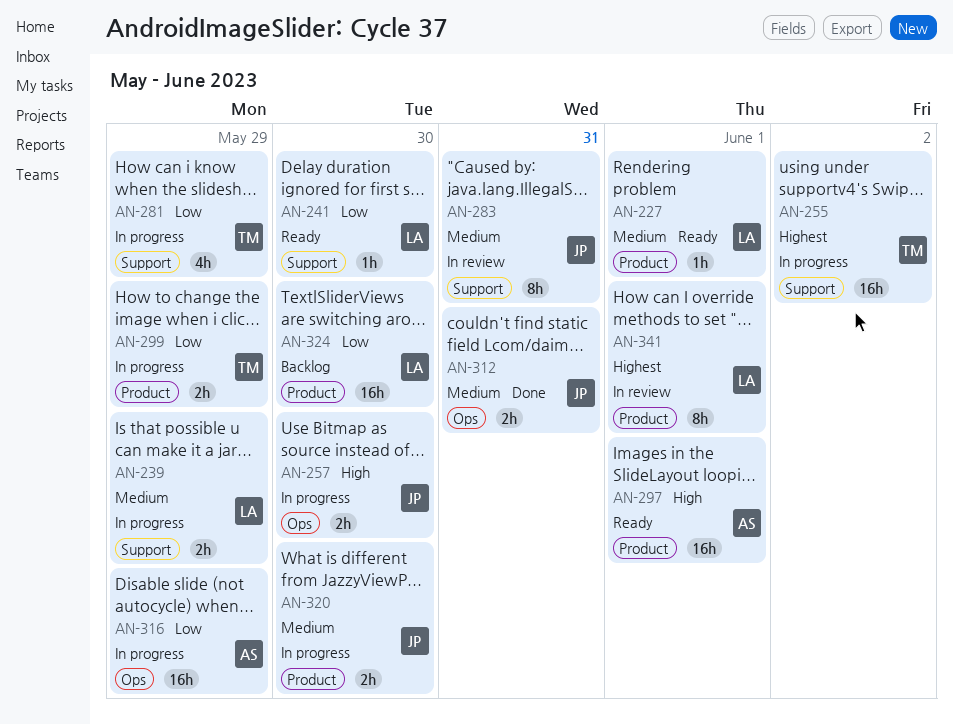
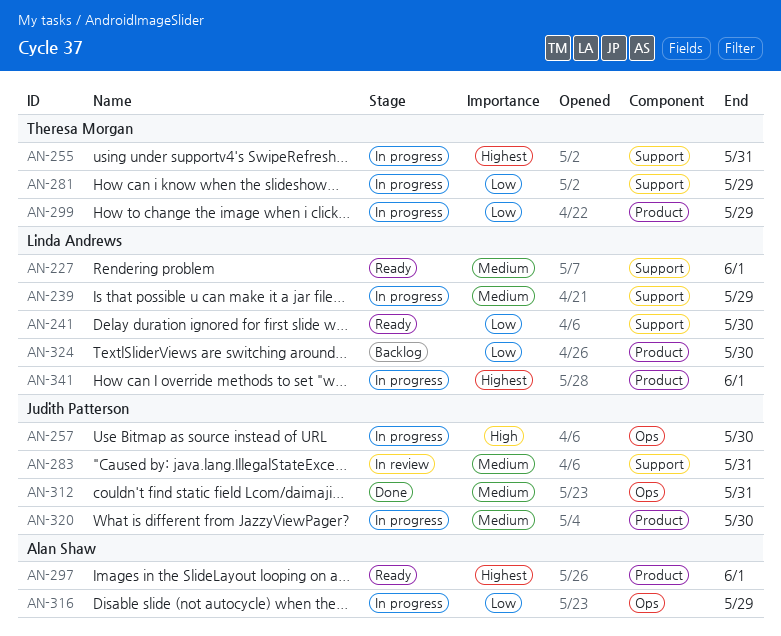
AN-227, label: Product -> Support
AN-255, due: Jun 2 -> May 31
AN-297, priority: High -> Highest
AN-341, status: In review -> In progress

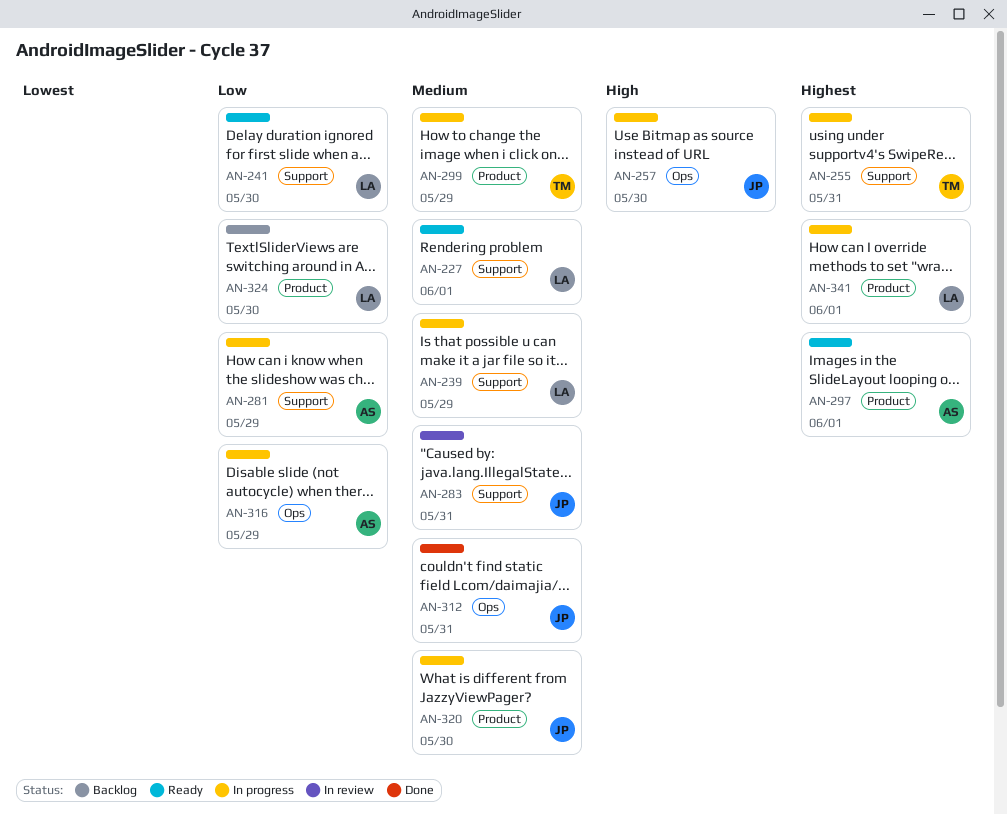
AN-281, owner: Theresa Morgan -> Alan Shaw
AN-299, priority: Low -> Medium

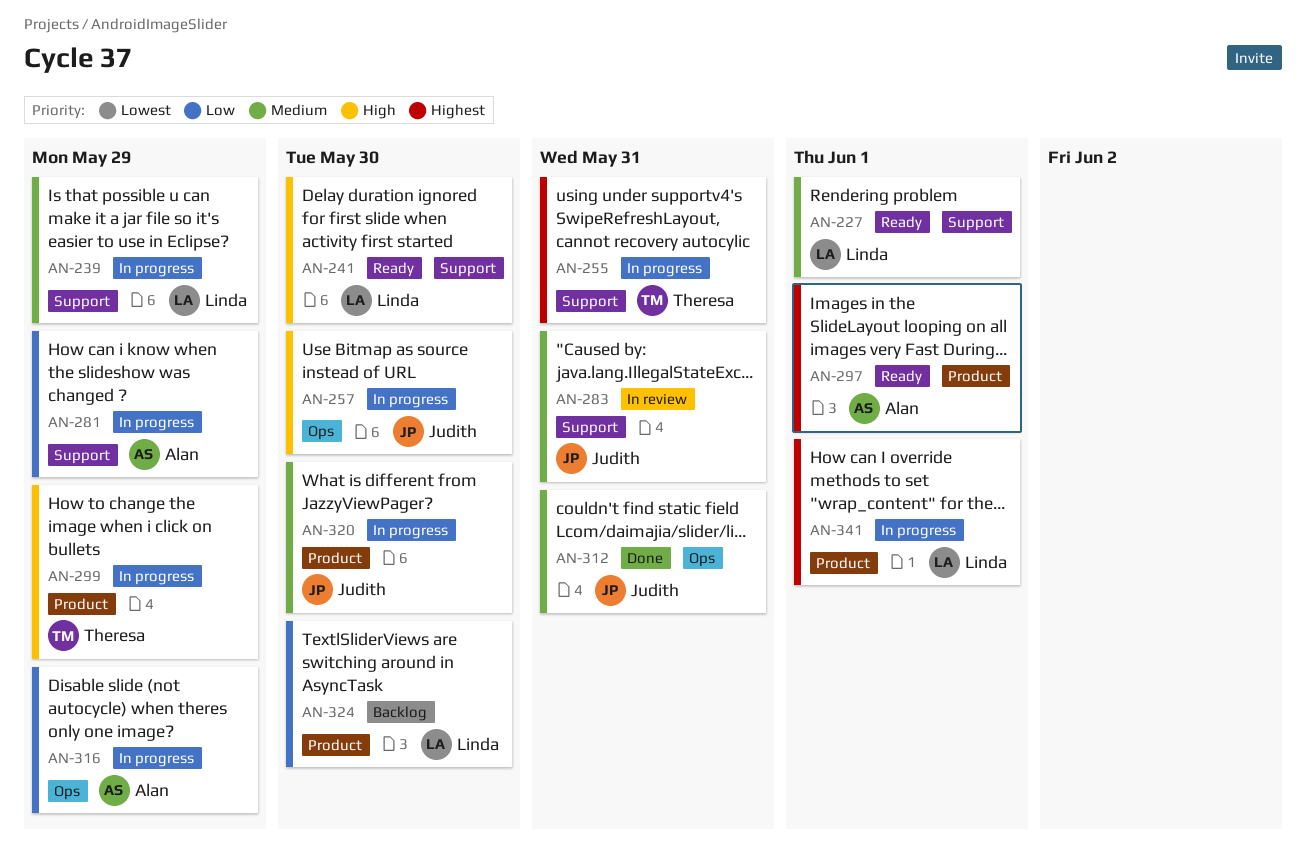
AN-241, priority: Low -> High
AN-299, priority: Medium -> High

